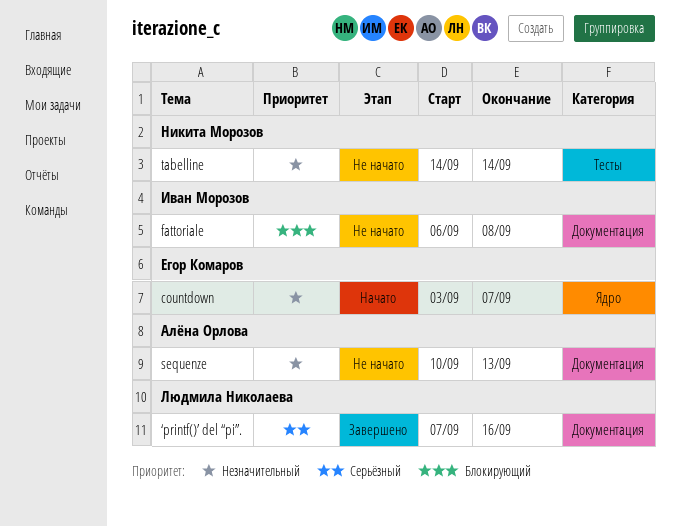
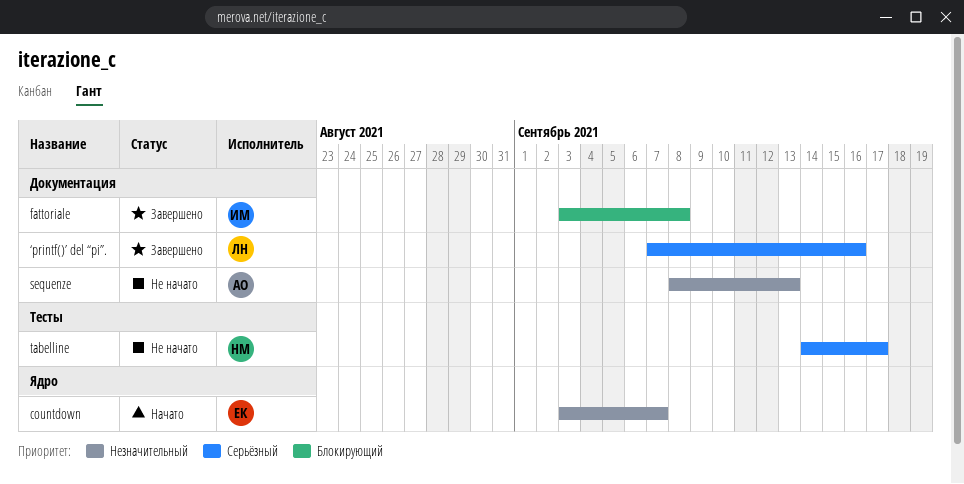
fattoriale, status: Не начато -> Завершено
fattoriale, start: Sep 6 -> Sep 3
sequenze, start: Sep 10 -> Sep 8
tabelline, priority: Незначительный -> Серьёзный
tabelline, due: Sep 14 -> Sep 17

